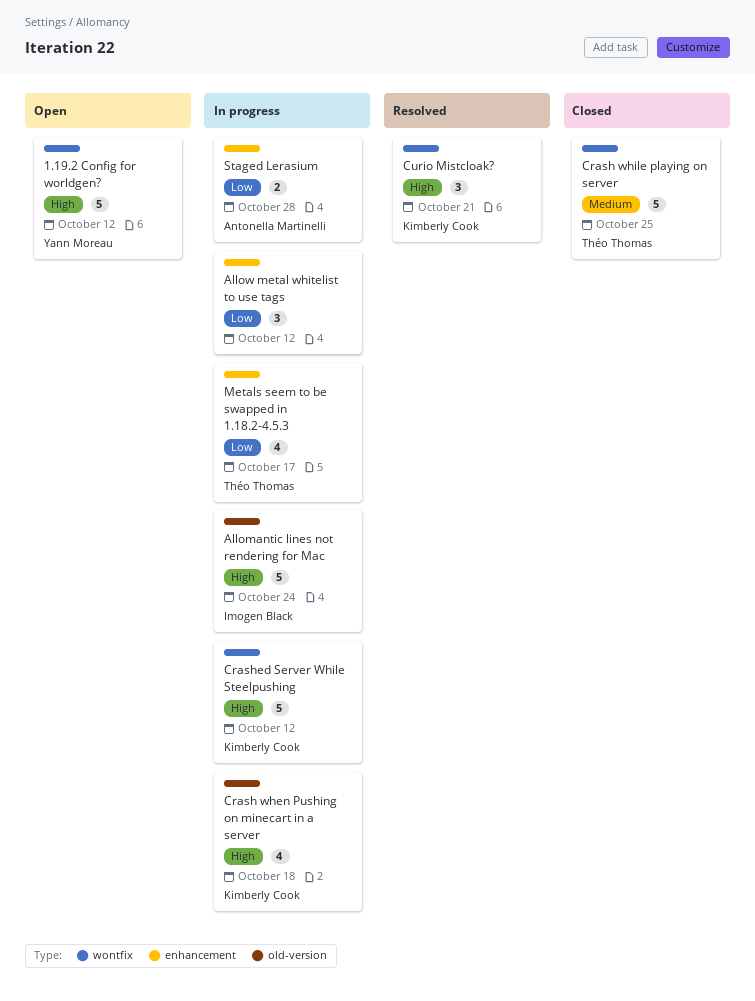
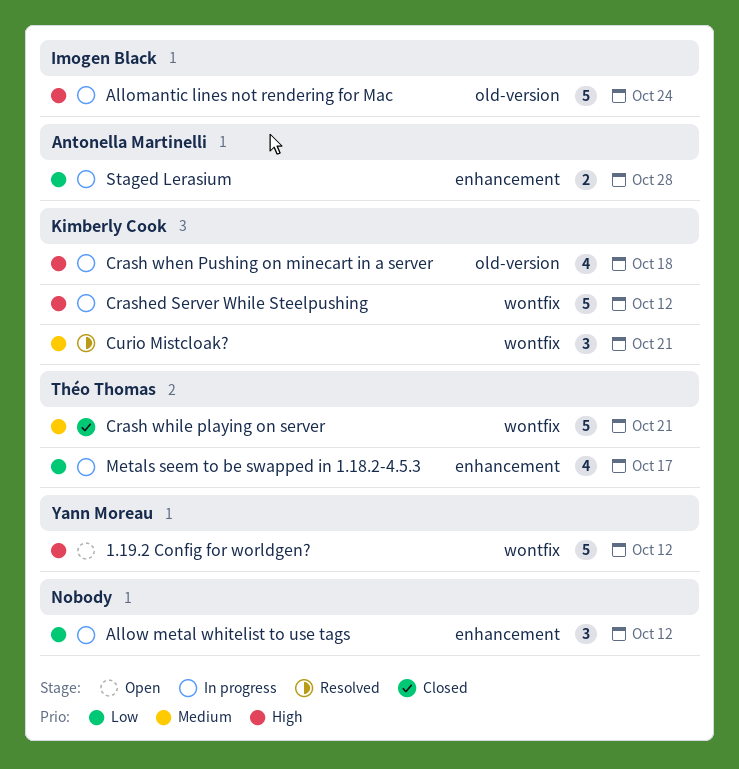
Crash while playing on server, due: Oct 25 -> Oct 21
Curio Mistcloak?, priority: High -> Medium

